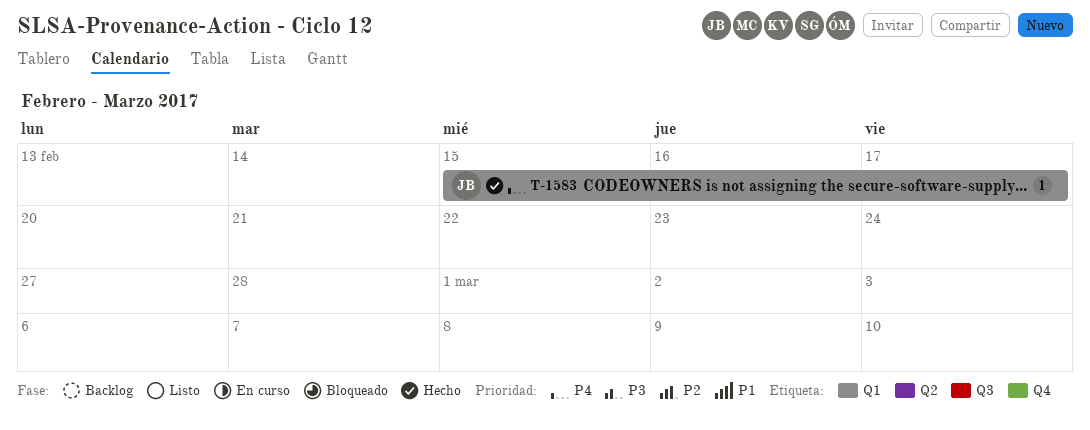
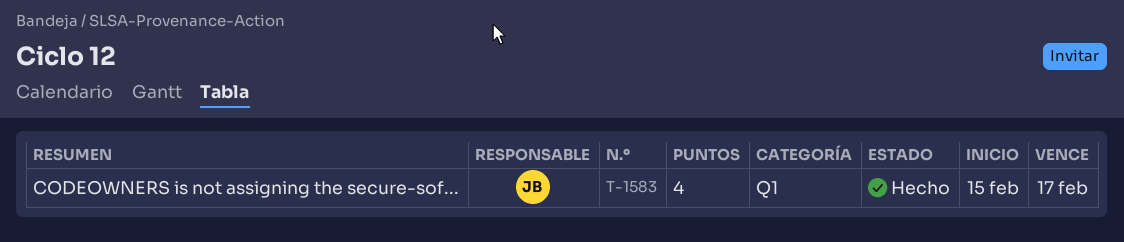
T-1583, estimate: 1 -> 4

